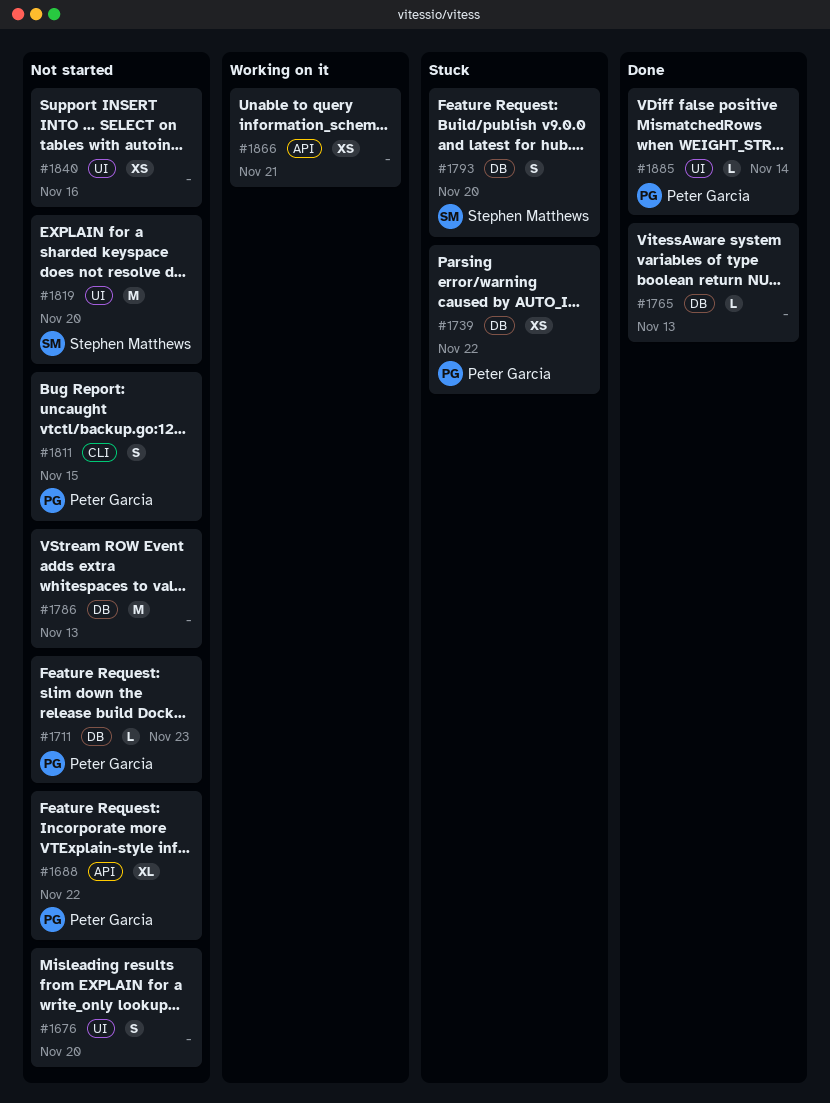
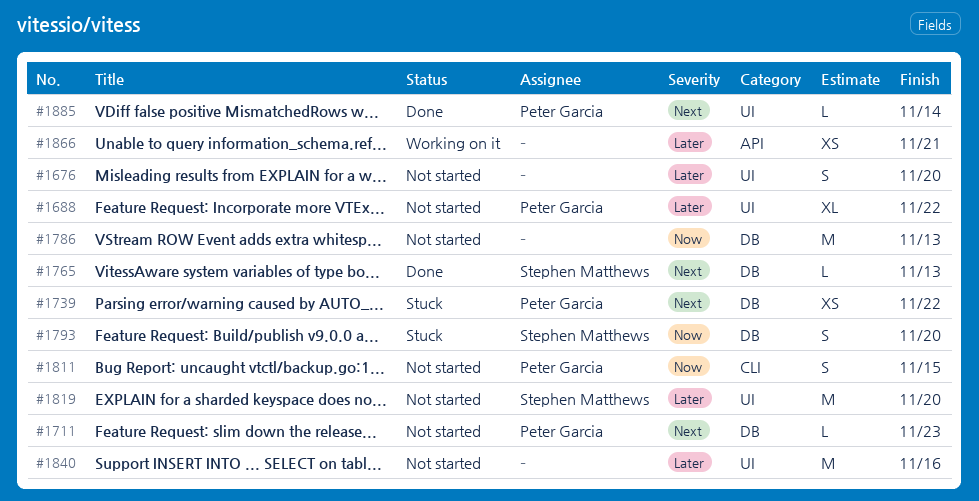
#1688, label: API -> UI
#1765, owner: none -> Stephen Matthews
#1840, estimate: XS -> M

